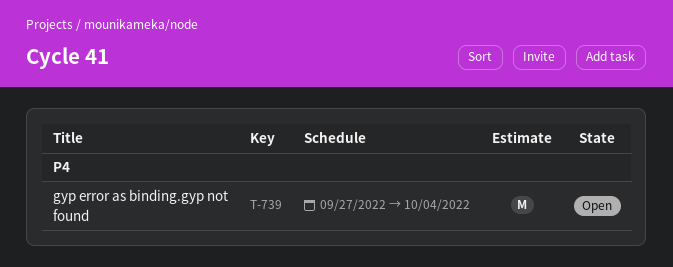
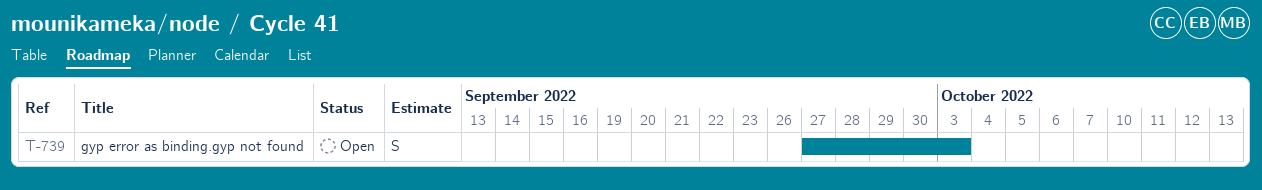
T-739, estimate: M -> S
T-739, due: Oct 4 -> Oct 3

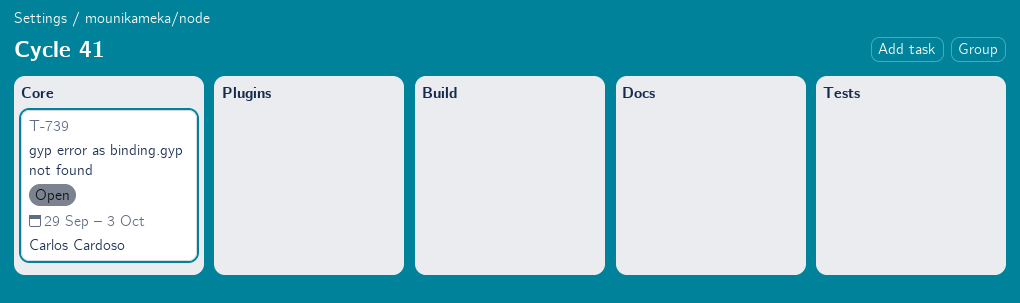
T-739, start: Sep 27 -> Sep 29

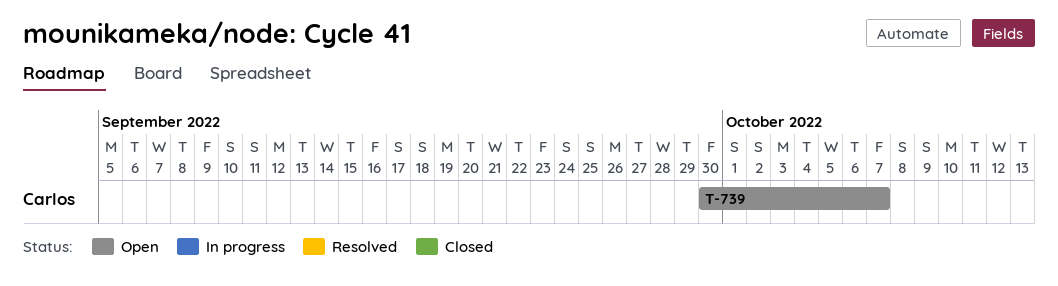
T-739, start: Sep 29 -> Sep 30
T-739, due: Oct 3 -> Oct 7

